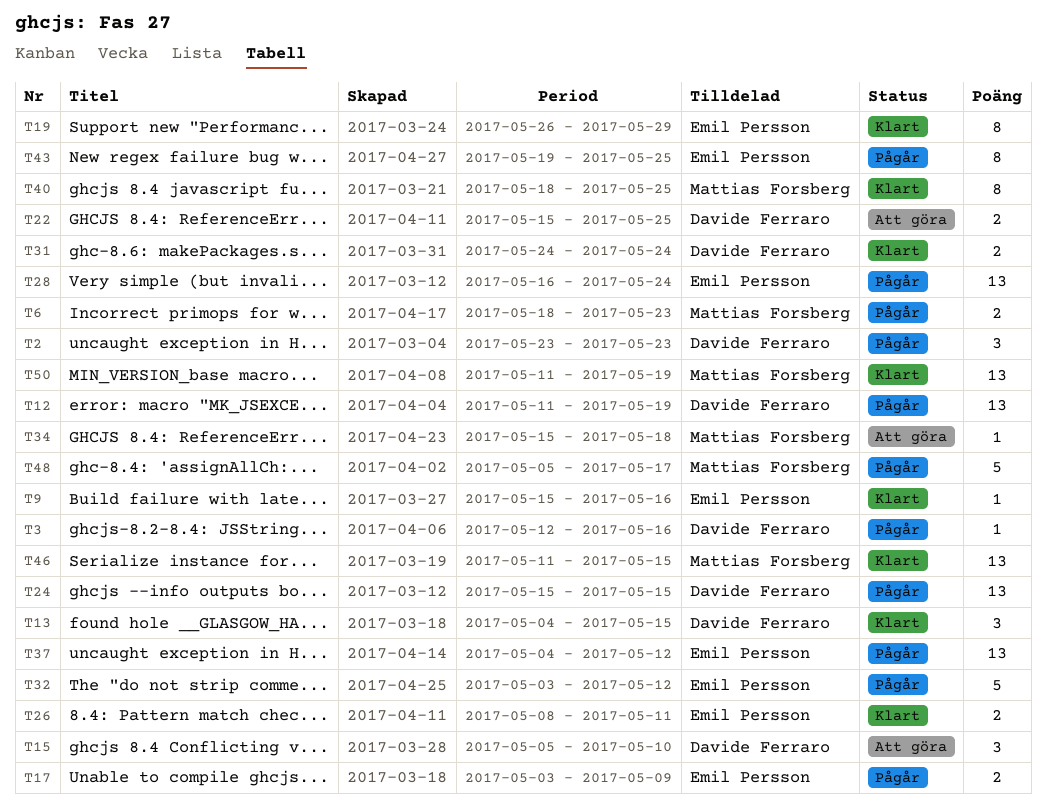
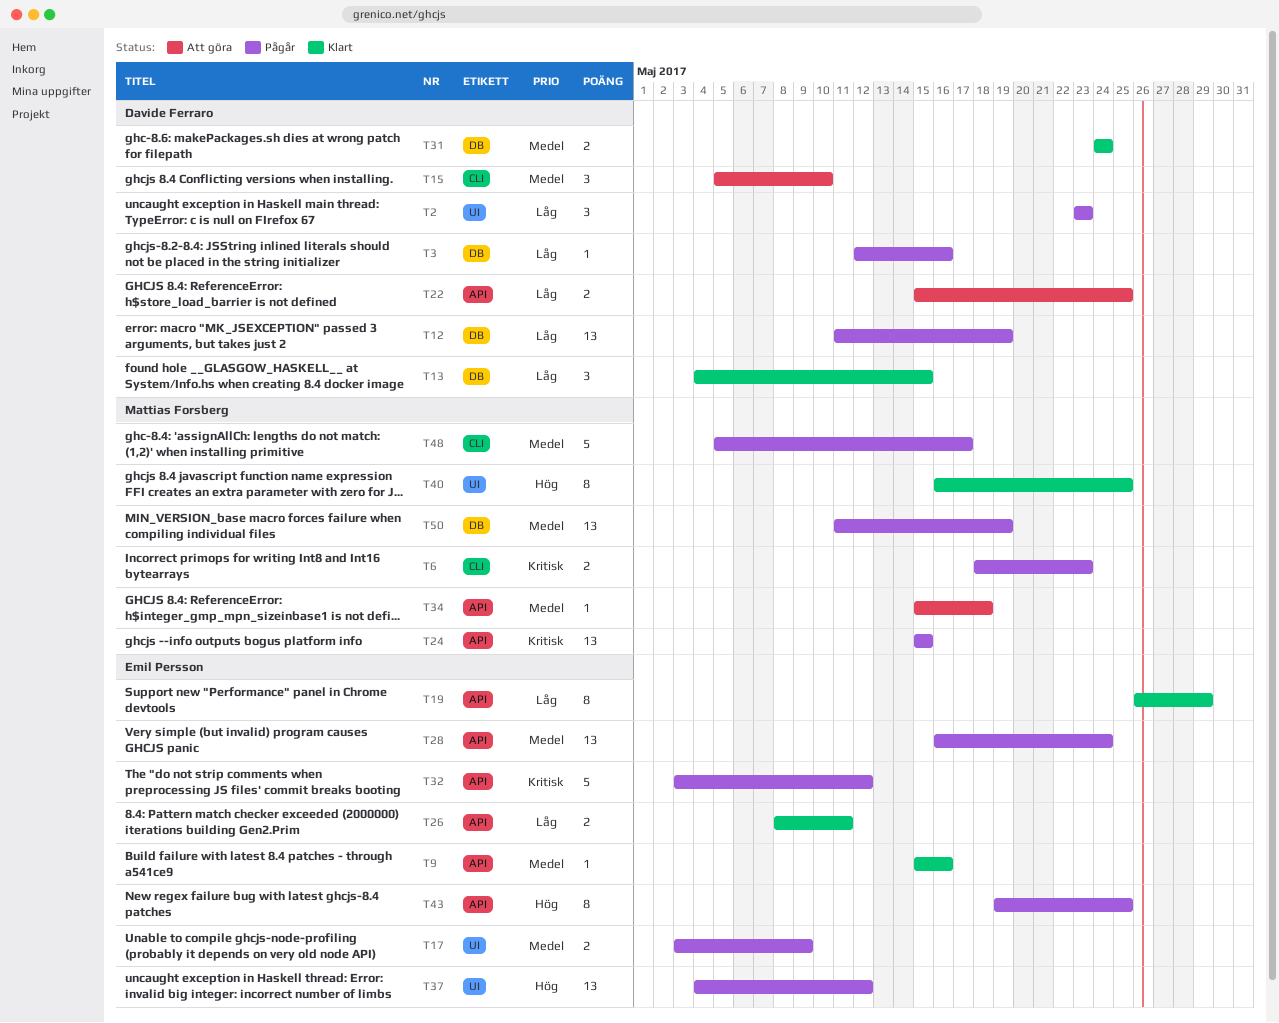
T24, owner: Davide Ferraro -> Mattias Forsberg
T40, start: May 18 -> May 16
T46: present -> none
T50, status: Klart -> Pågår

